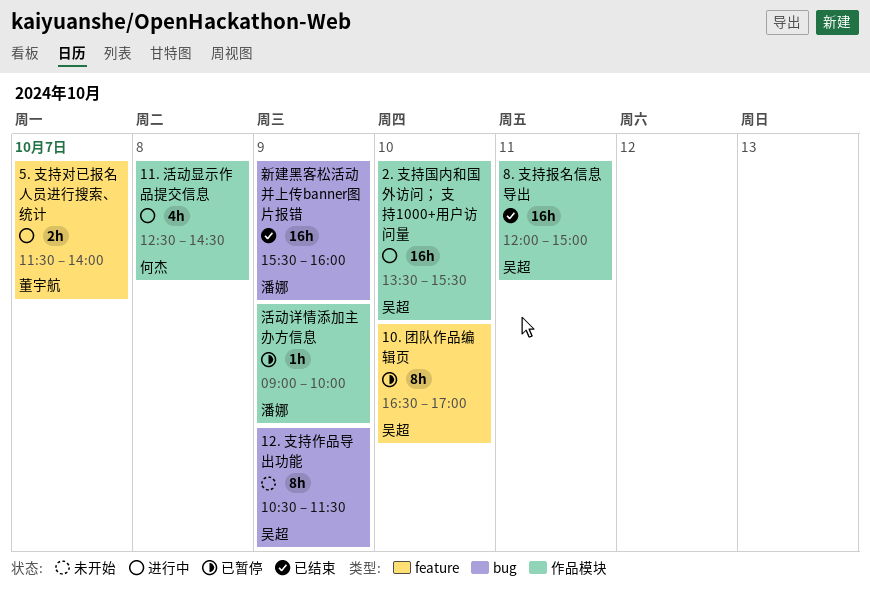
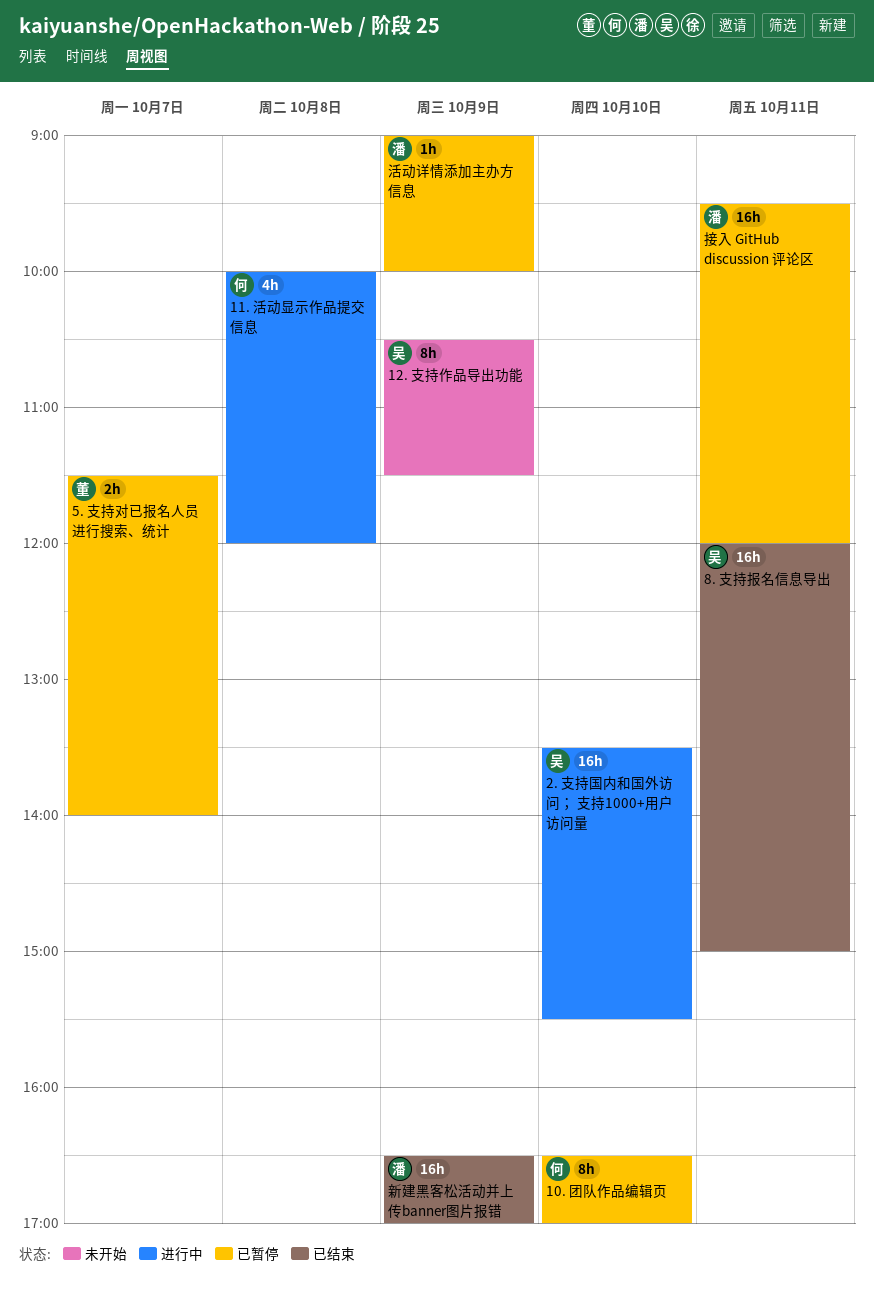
10. 团队作品编辑页, owner: 吴超 -> 何杰
11. 活动显示作品提交信息, begins: 12:30 -> 10:00
11. 活动显示作品提交信息, ends: 14:30 -> 12:00
5. 支持对已报名人员进行搜索、统计, status: 进行中 -> 已暂停
接入 GitHub discussion 评论区: none -> present
新建黑客松活动并上传banner图片报错, begins: 15:30 -> 16:30
新建黑客松活动并上传banner图片报错, ends: 16:00 -> 17:00

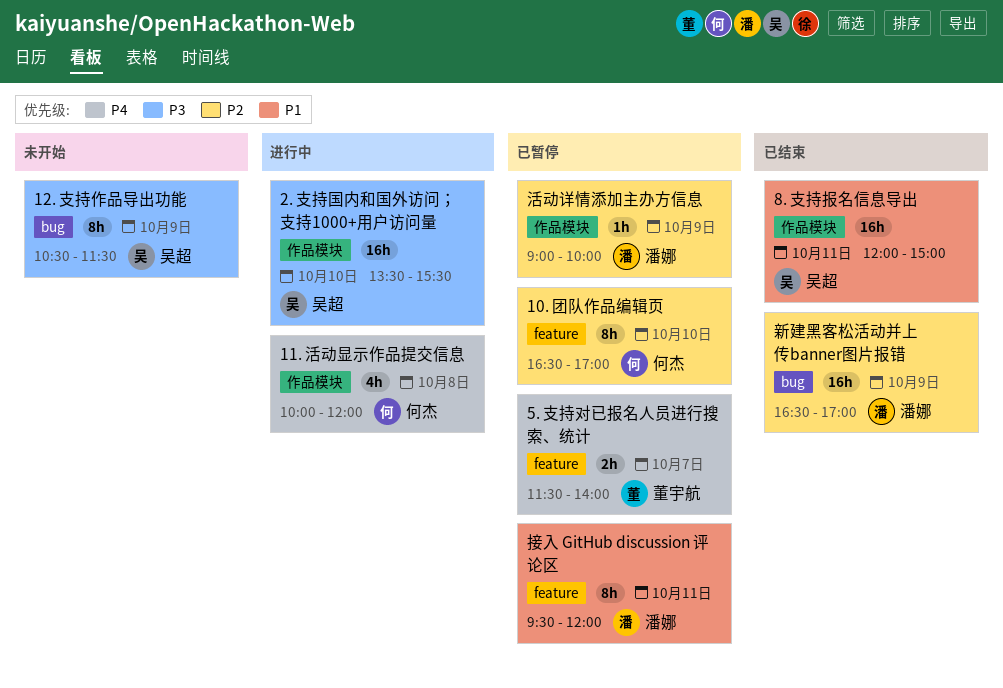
接入 GitHub discussion 评论区, estimate: 16h -> 8h

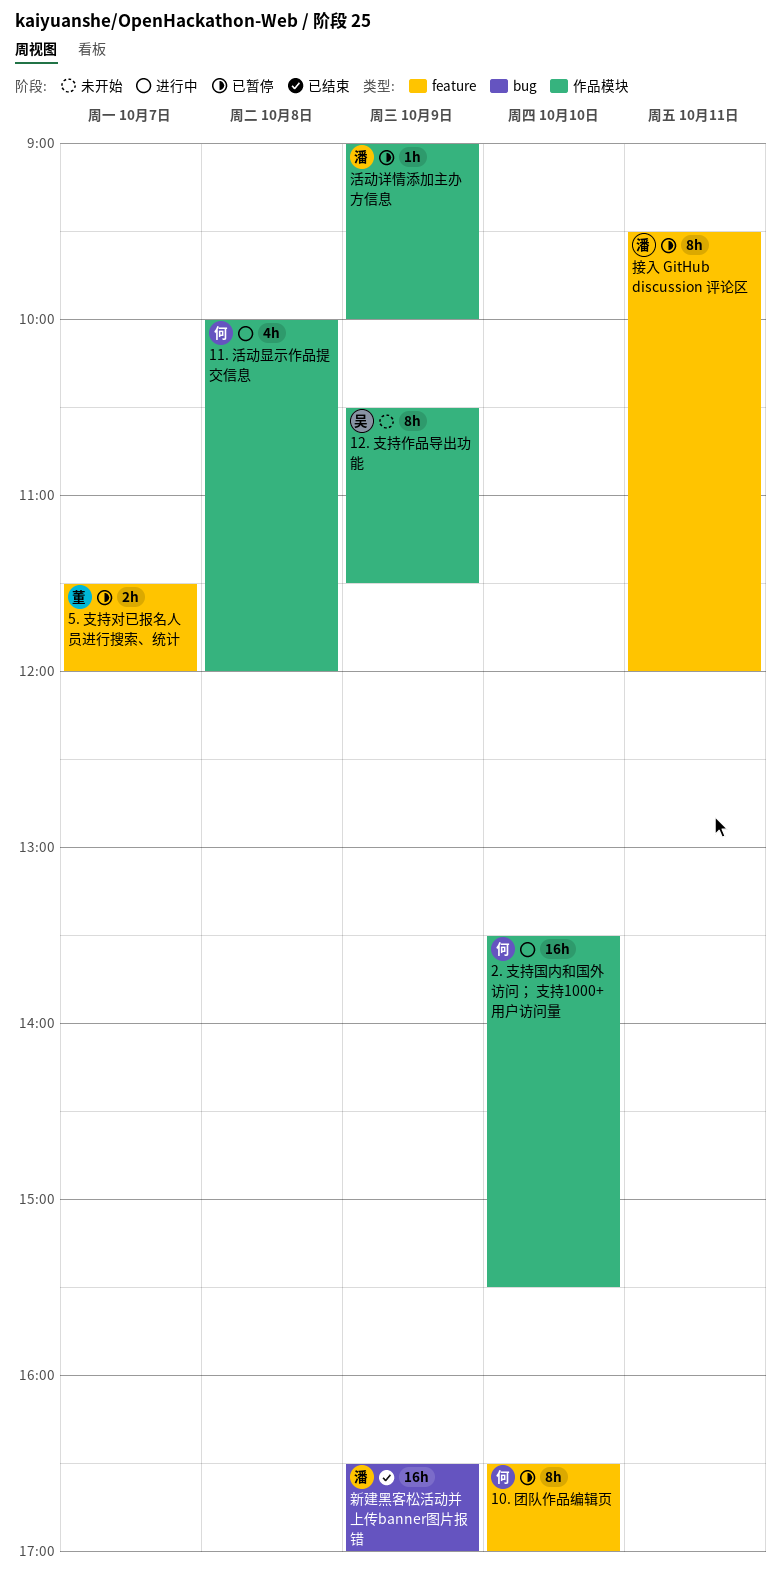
12. 支持作品导出功能, label: bug -> 作品模块
2. 支持国内和国外访问； 支持1000+用户访问量, owner: 吴超 -> 何杰
5. 支持对已报名人员进行搜索、统计, ends: 14:00 -> 12:00
8. 支持报名信息导出: present -> none

